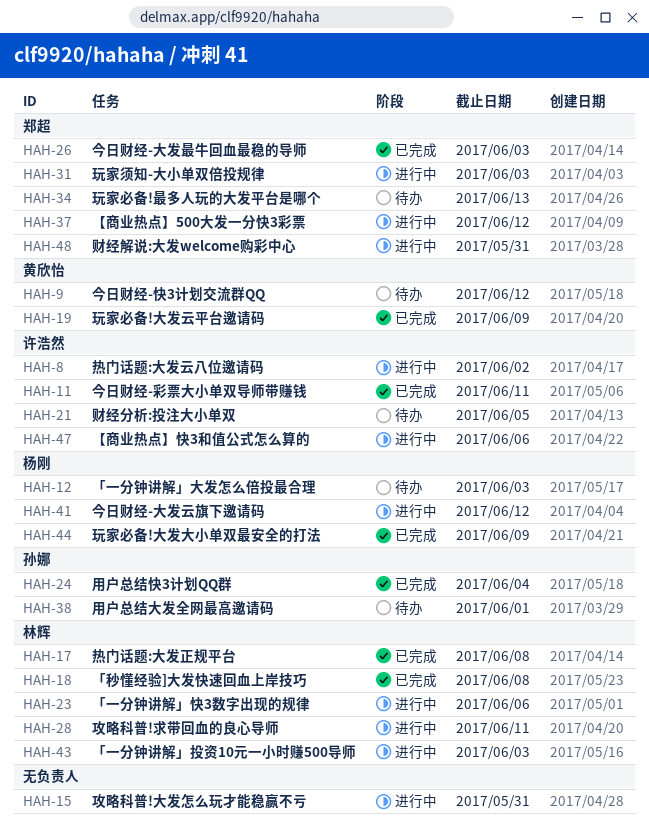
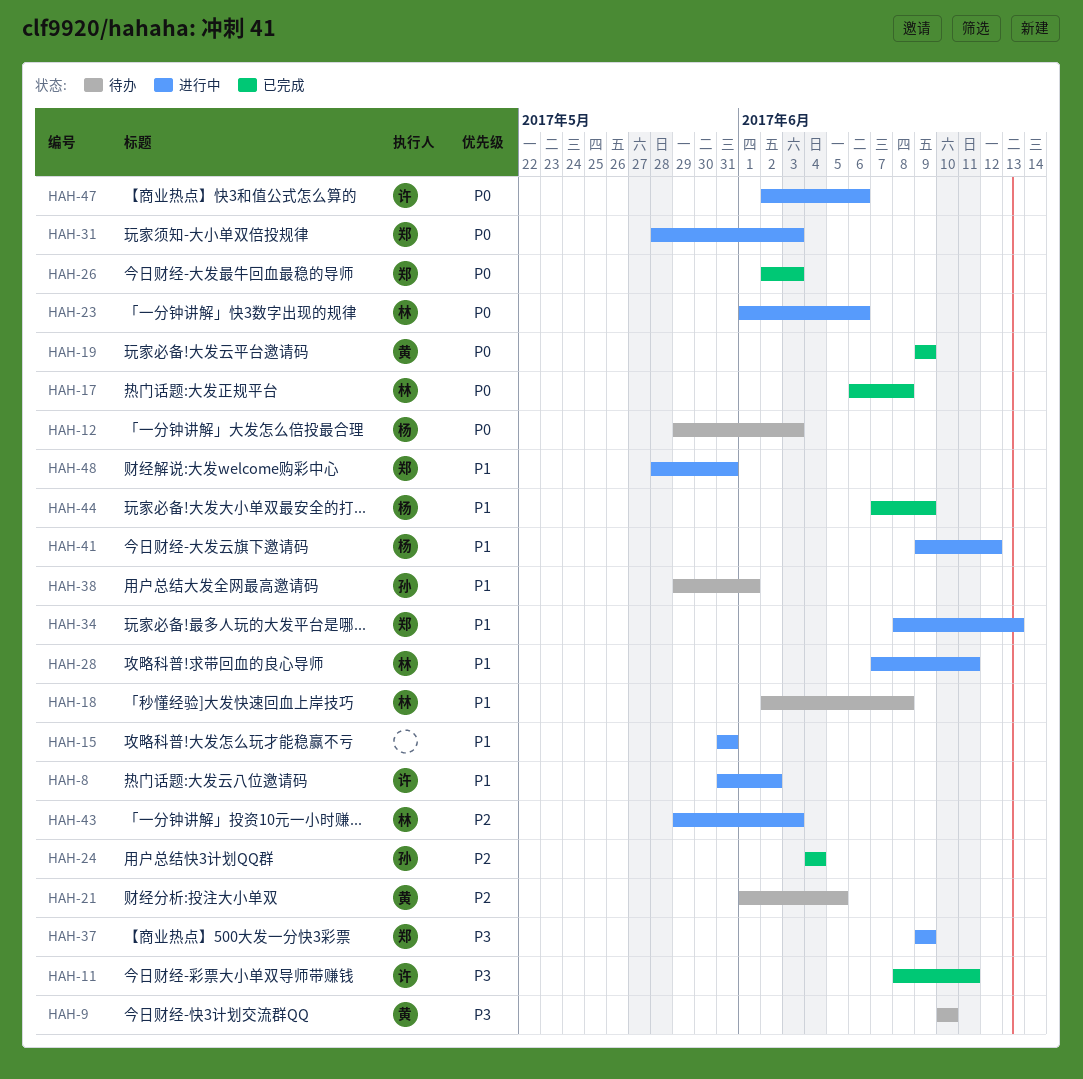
HAH-9, due: Jun 12 -> Jun 10
HAH-18, status: 已完成 -> 待办
HAH-21, owner: 许浩然 -> 黄欣怡
HAH-34, status: 待办 -> 进行中
HAH-37, due: Jun 12 -> Jun 9

